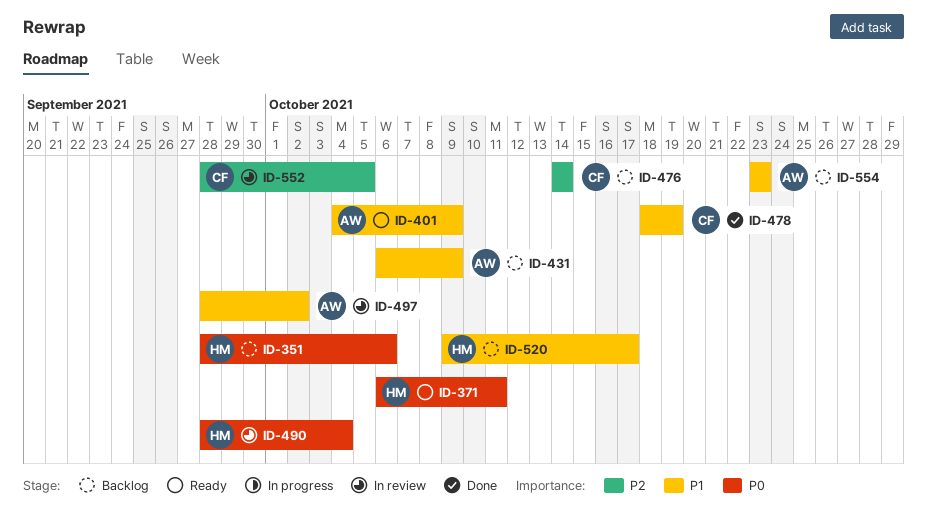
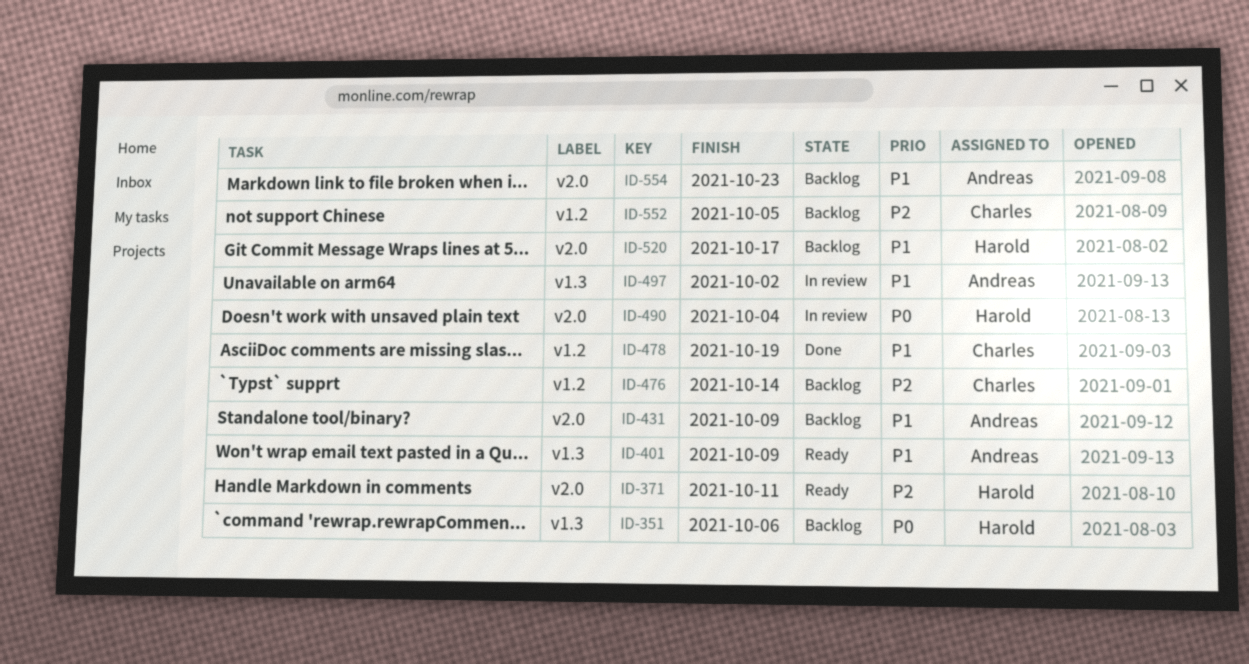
ID-371, priority: P0 -> P2
ID-552, status: In review -> Backlog

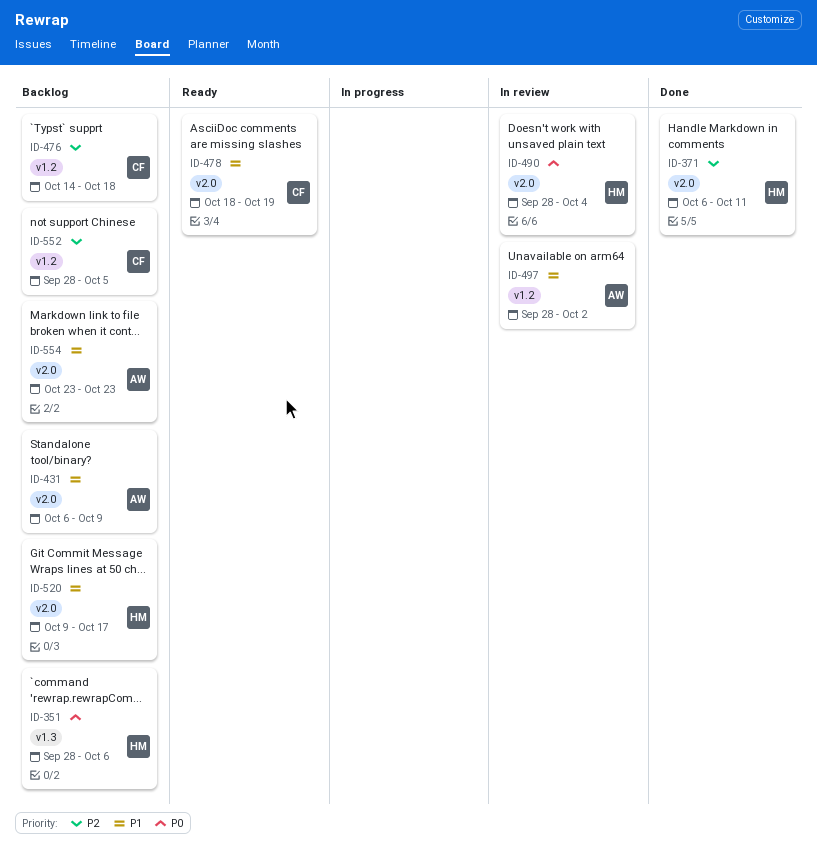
ID-371, status: Ready -> Done
ID-401: present -> none
ID-476, due: Oct 14 -> Oct 18
ID-478, status: Done -> Ready
ID-478, label: v1.2 -> v2.0
ID-497, label: v1.3 -> v1.2

